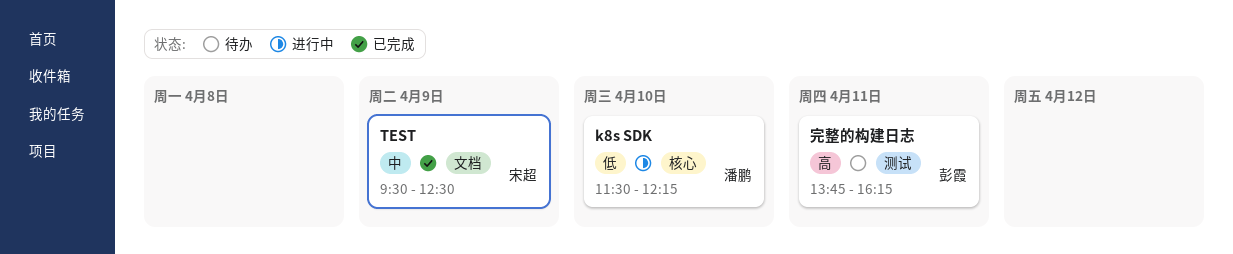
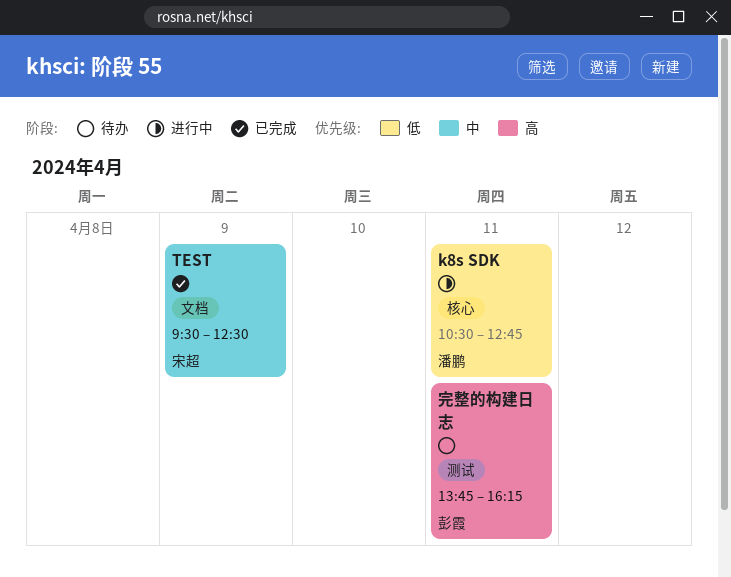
k8s SDK, day: Apr 10 -> Apr 11
k8s SDK, begins: 11:30 -> 10:30
k8s SDK, ends: 12:15 -> 12:45

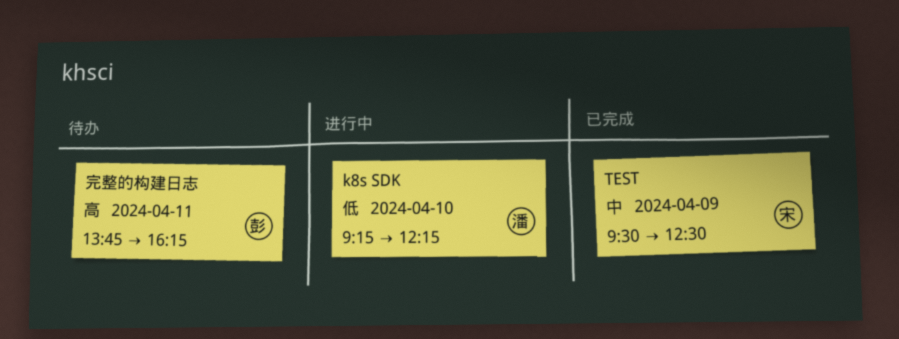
k8s SDK, day: Apr 11 -> Apr 10
k8s SDK, begins: 10:30 -> 09:15
k8s SDK, ends: 12:45 -> 12:15

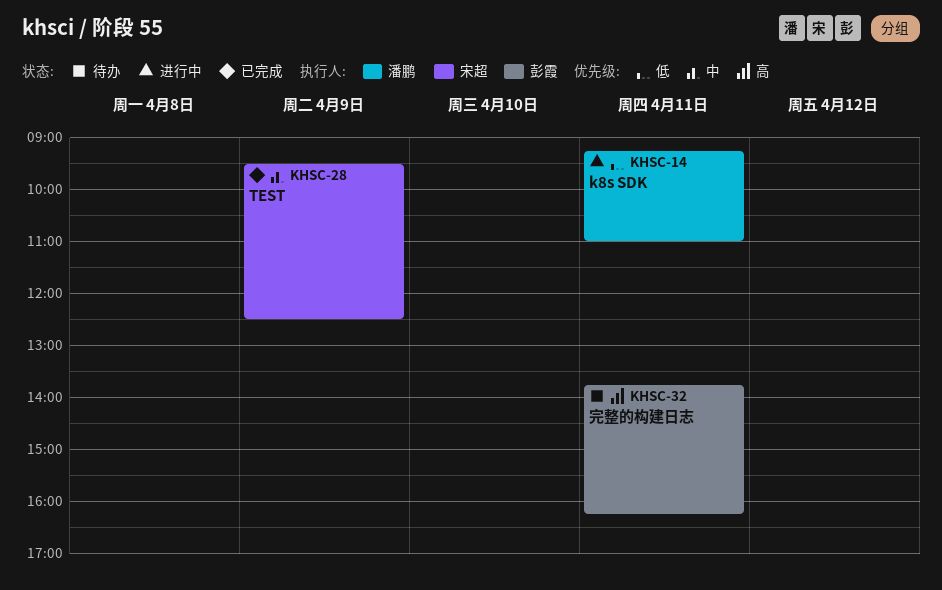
k8s SDK, day: Apr 10 -> Apr 11
k8s SDK, ends: 12:15 -> 11:00

